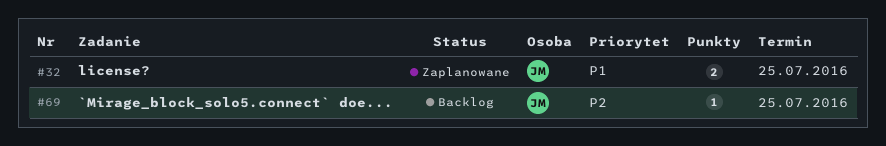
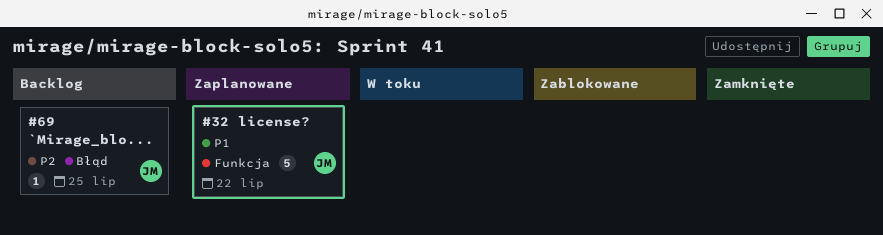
#32, estimate: 2 -> 5
#32, due: Jul 25 -> Jul 22

